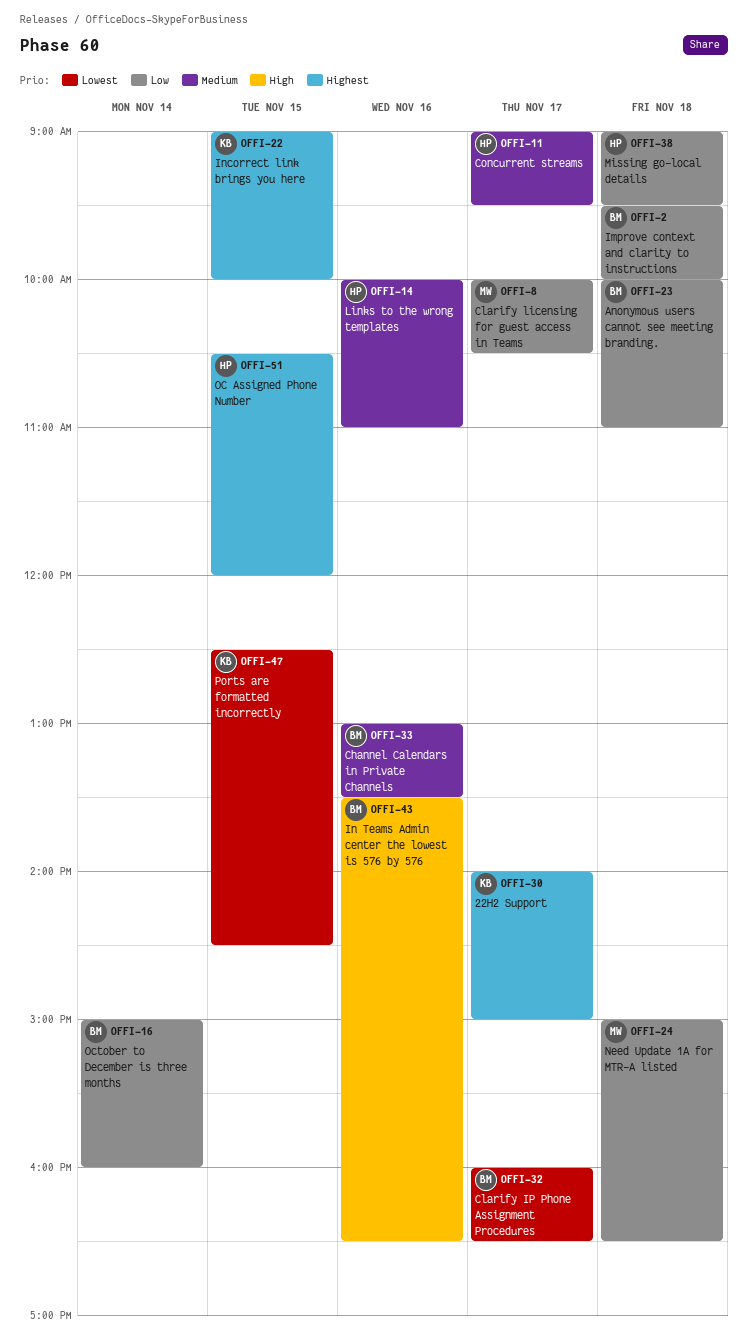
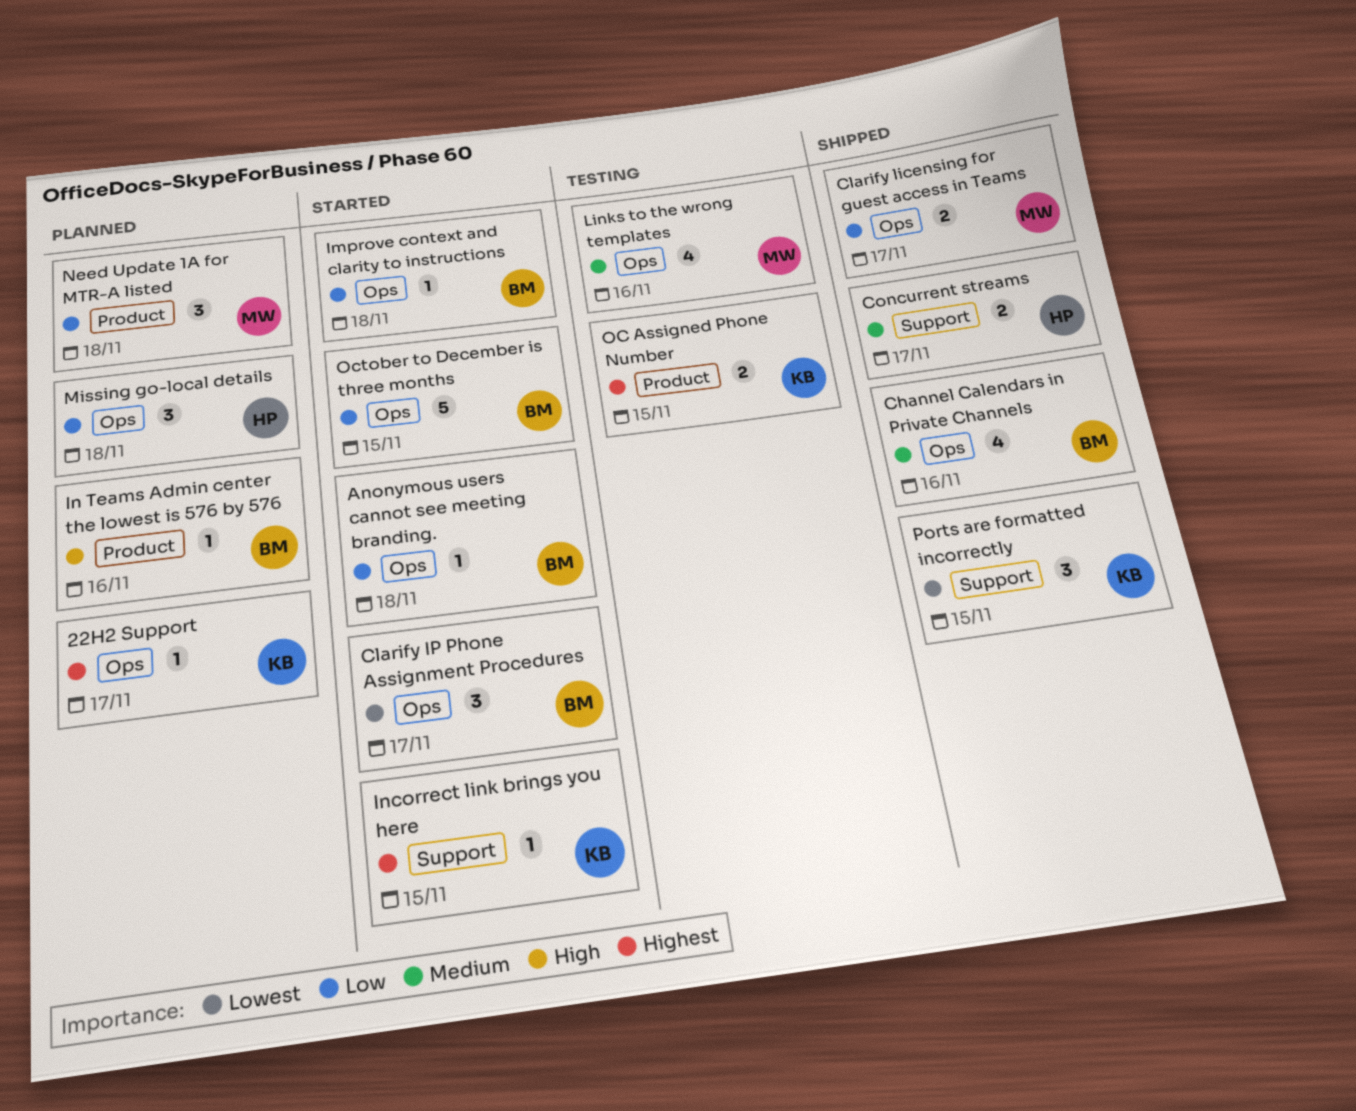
Links to the wrong templates, owner: HP -> MW
OC Assigned Phone Number, owner: HP -> KB
October to December is three months, day: Nov 14 -> Nov 15

